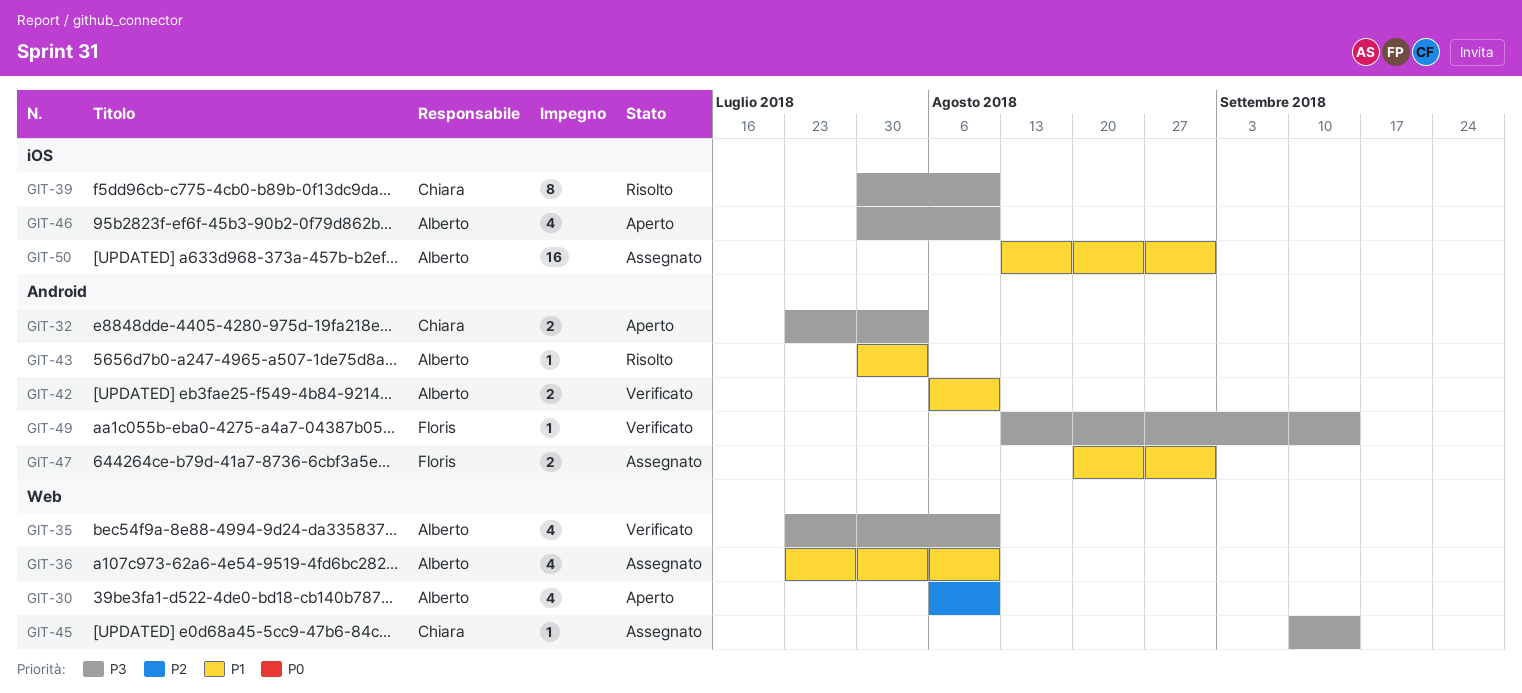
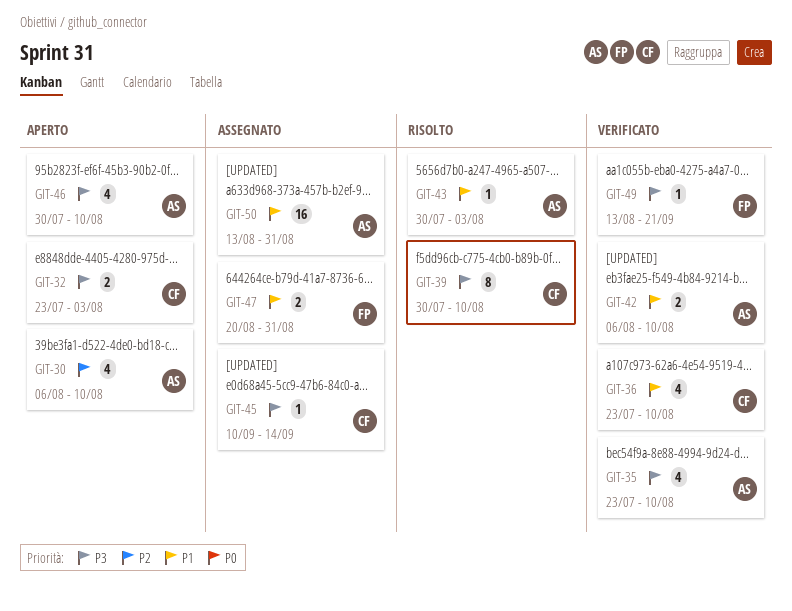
GIT-36, status: Assegnato -> Verificato
GIT-36, owner: Alberto -> Chiara
GIT-49, due: Sep 14 -> Sep 21

